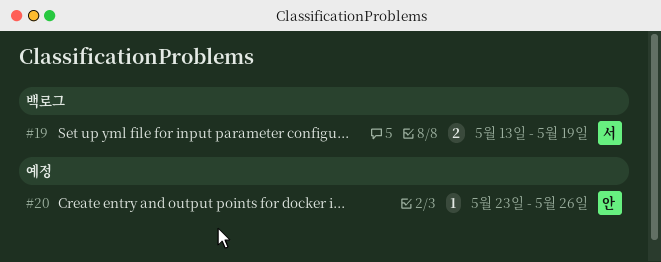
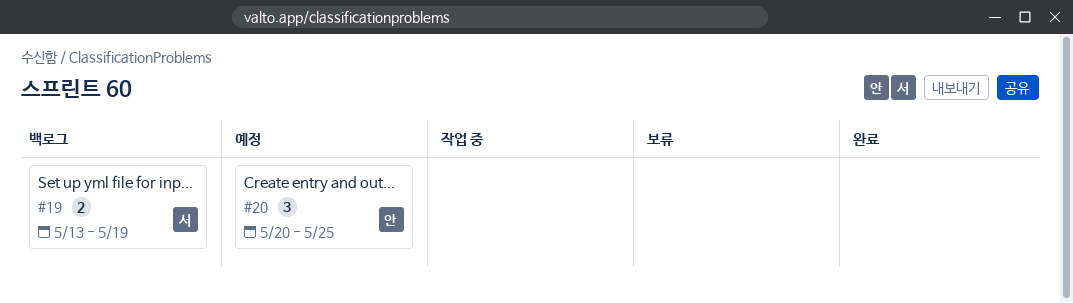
#20, estimate: 1 -> 3
#20, start: May 23 -> May 20
#20, due: May 26 -> May 25

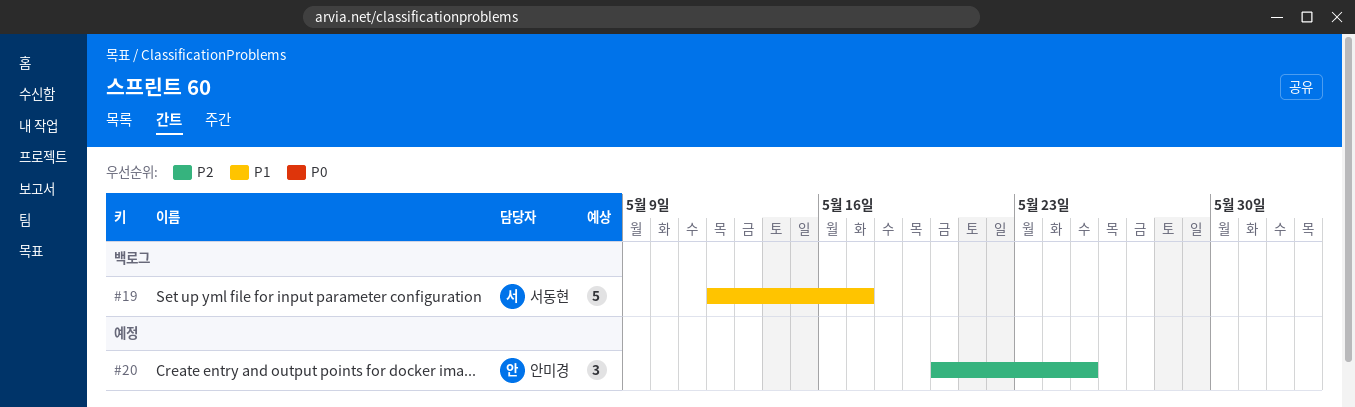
#19, estimate: 2 -> 5
#19, start: May 13 -> May 12
#19, due: May 19 -> May 17

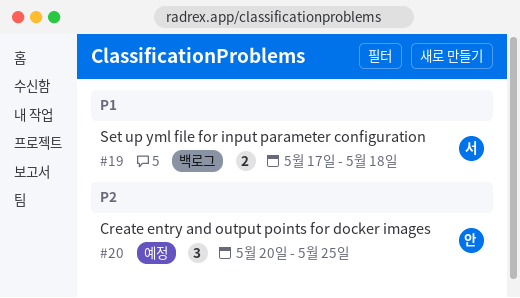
#19, estimate: 5 -> 2
#19, start: May 12 -> May 17
#19, due: May 17 -> May 18

